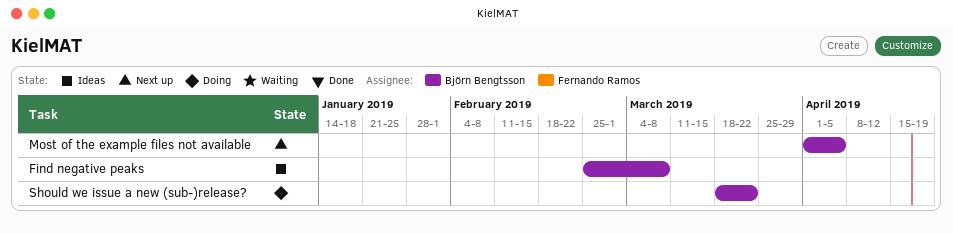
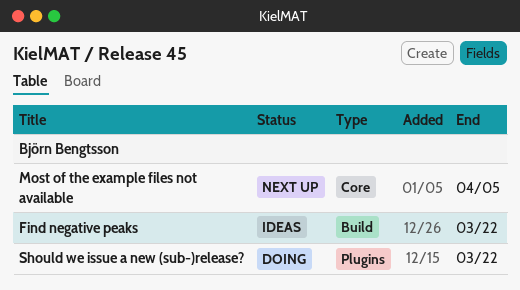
Find negative peaks, due: Mar 8 -> Mar 22

